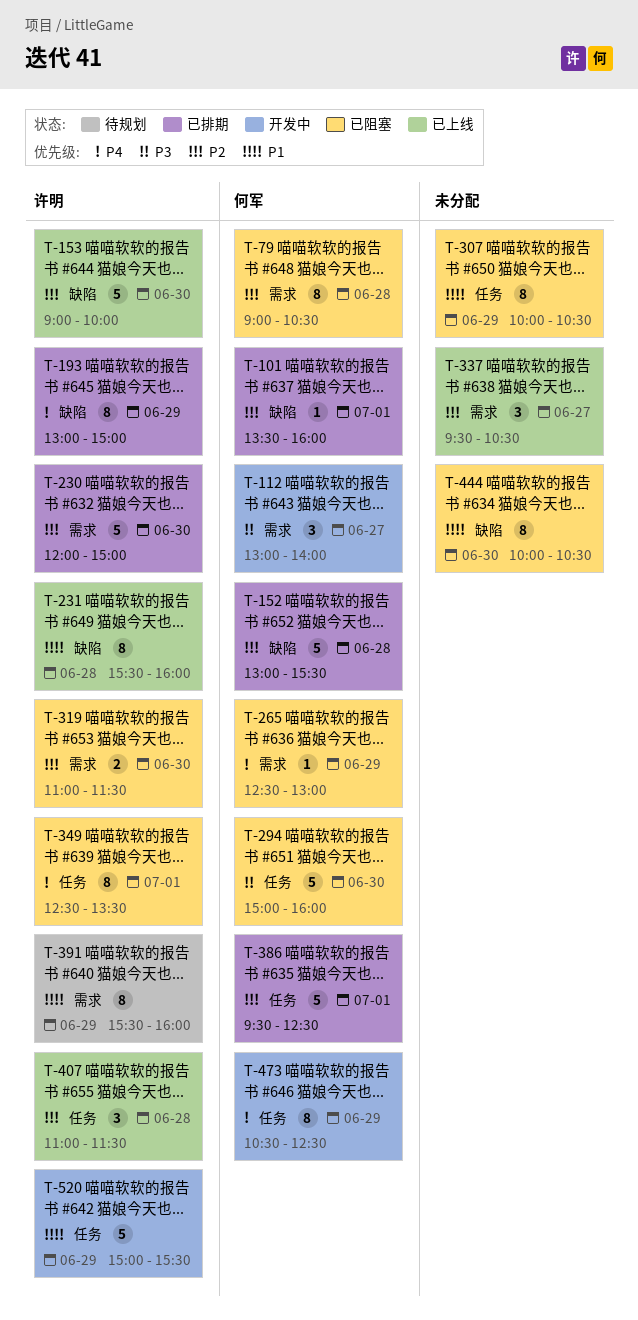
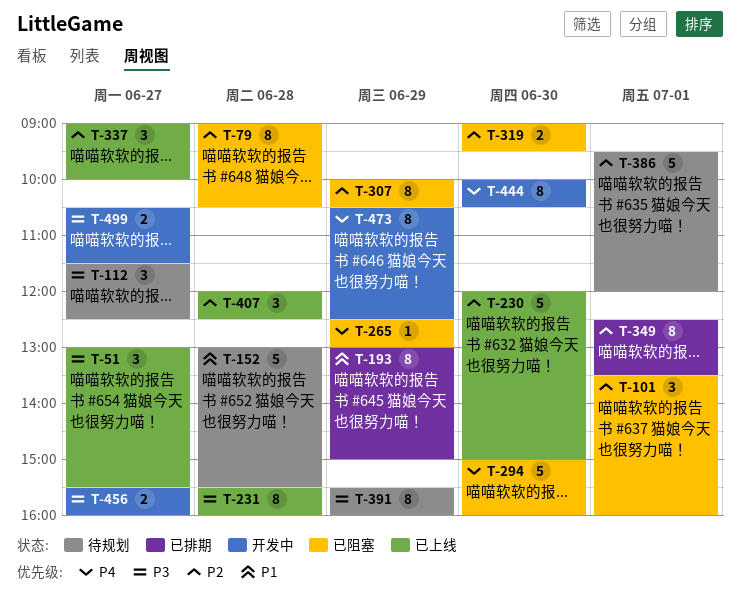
T-51: none -> present
T-101, status: 已排期 -> 已阻塞
T-101, estimate: 1 -> 3
T-112, status: 开发中 -> 待规划
T-112, begins: 13:00 -> 11:30
T-112, ends: 14:00 -> 12:30
T-152, status: 已排期 -> 待规划
T-152, priority: P2 -> P1
T-153: present -> none
T-193, priority: P4 -> P1
T-230, status: 已排期 -> 已上线
T-231, priority: P1 -> P3
T-294, priority: P3 -> P4
T-307, priority: P1 -> P2
T-319, begins: 11:00 -> 09:00
T-319, ends: 11:30 -> 09:30
T-337, begins: 09:30 -> 09:00
T-337, ends: 10:30 -> 10:00
T-349, status: 已阻塞 -> 已排期
T-349, priority: P4 -> P2
T-386, status: 已排期 -> 待规划
T-386, ends: 12:30 -> 12:00
T-391, priority: P1 -> P3
T-407, begins: 11:00 -> 12:00
T-407, ends: 11:30 -> 12:30
T-444, status: 已阻塞 -> 开发中
T-444, priority: P1 -> P4
T-456: none -> present
T-499: none -> present
T-520: present -> none

